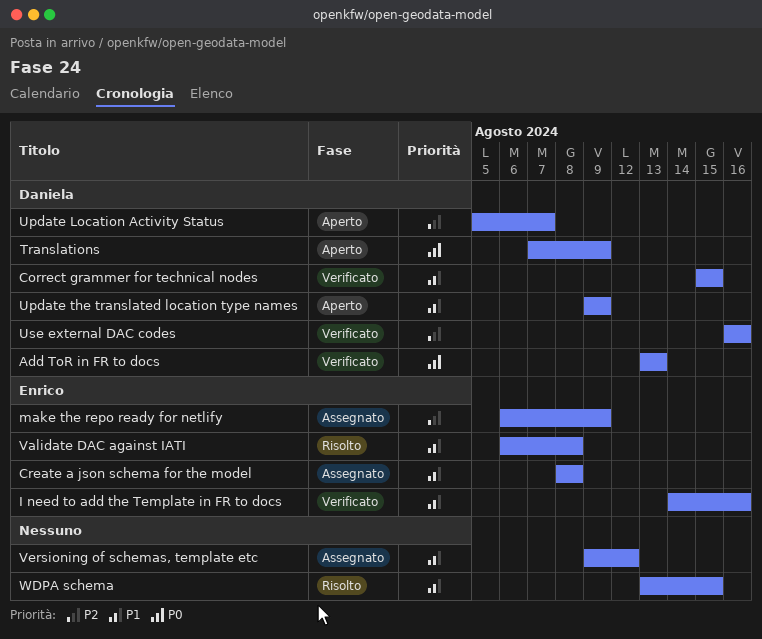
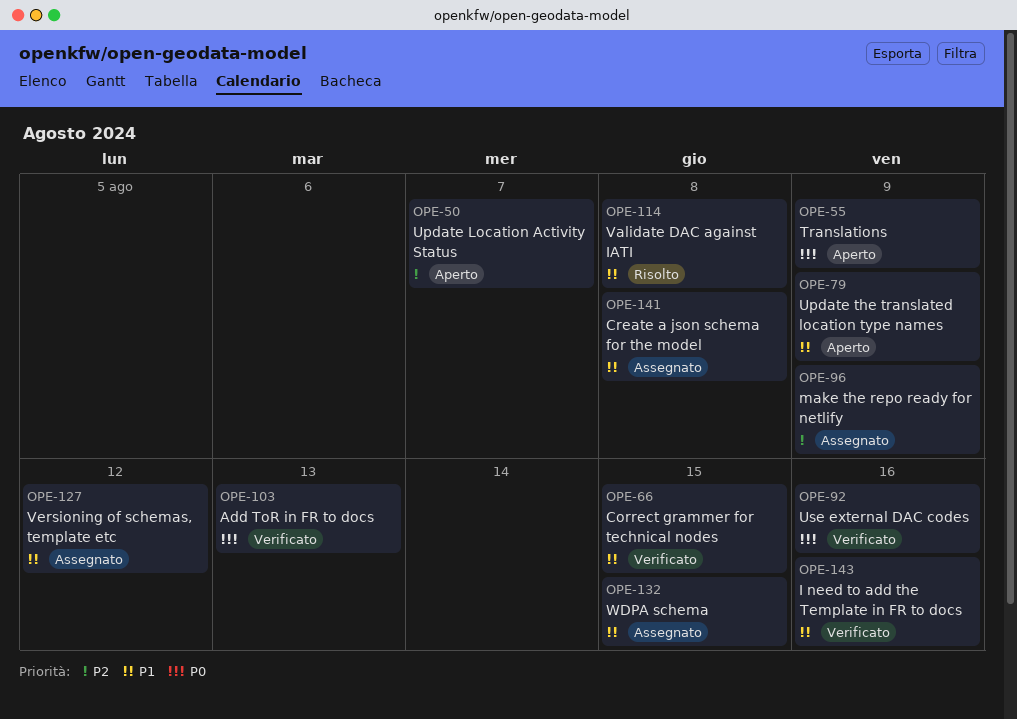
Use external DAC codes, priority: P2 -> P0
WDPA schema, status: Risolto -> Assegnato

